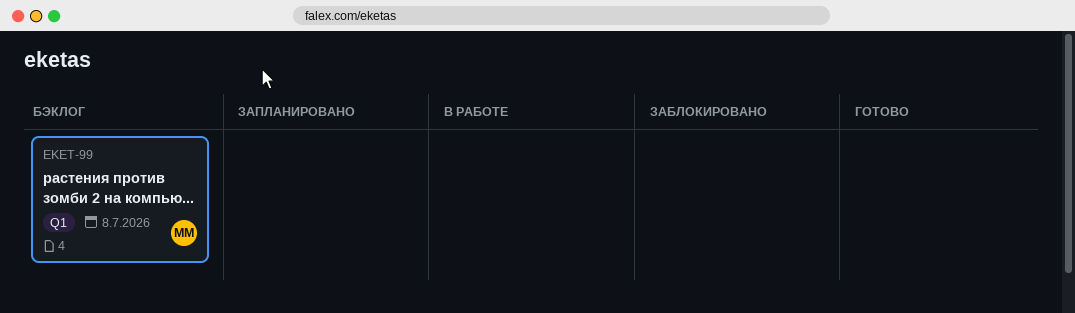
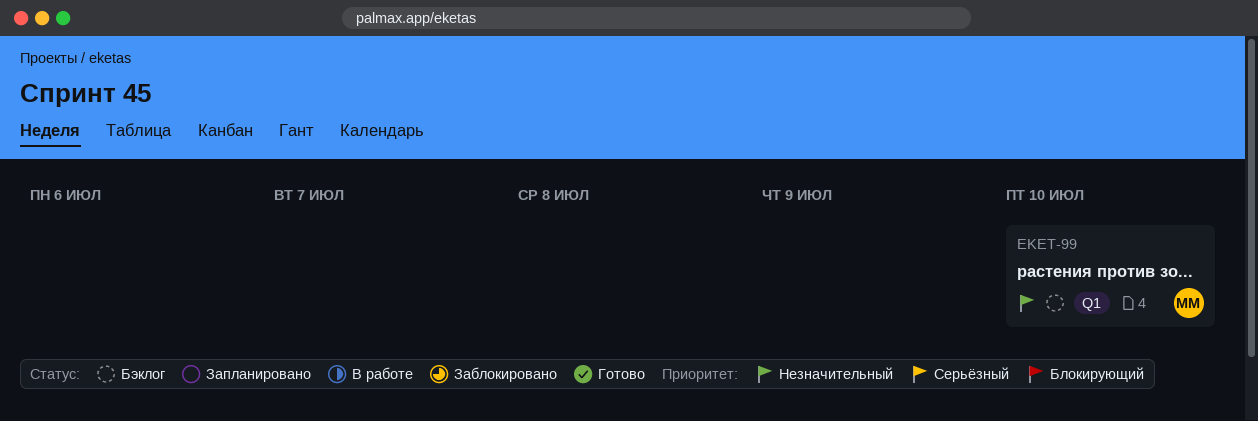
EKET-99, due: Jul 8 -> Jul 10

